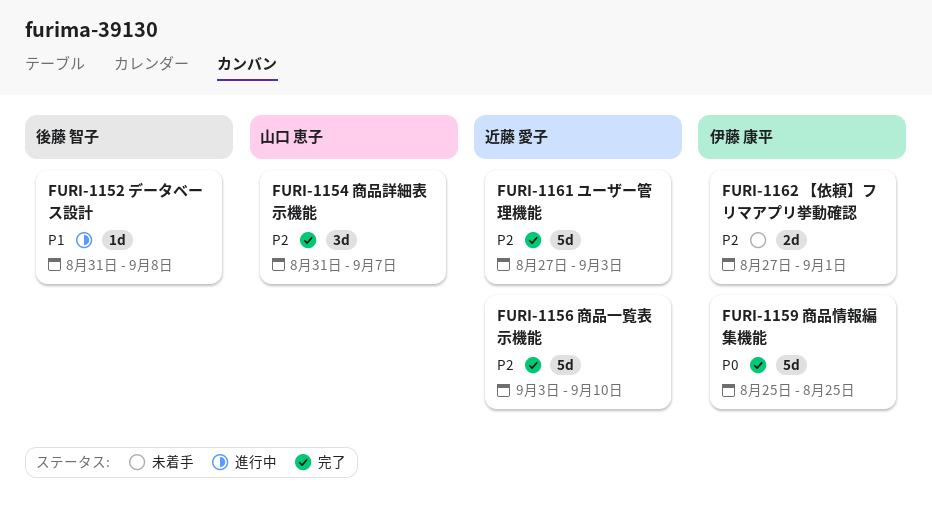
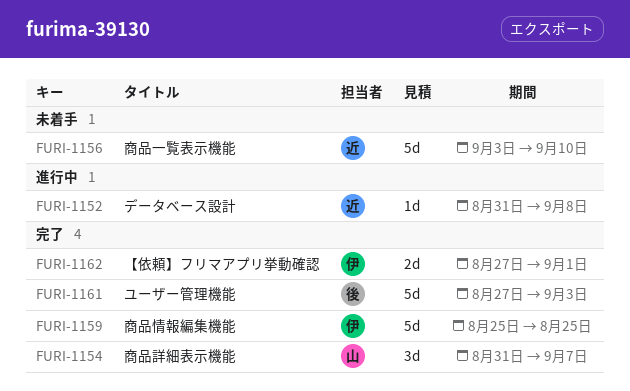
FURI-1152, owner: 後藤 智子 -> 近藤 愛子
FURI-1156, status: 完了 -> 未着手
FURI-1161, owner: 近藤 愛子 -> 後藤 智子
FURI-1162, status: 未着手 -> 完了

